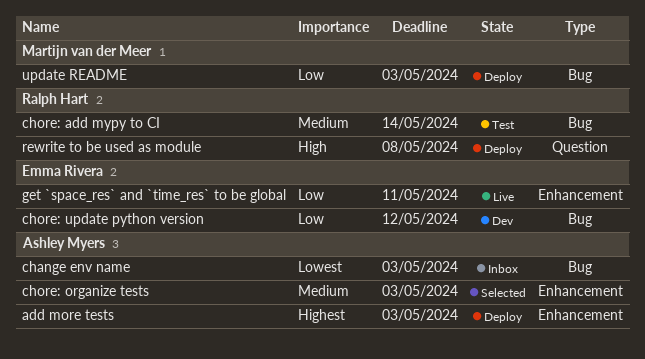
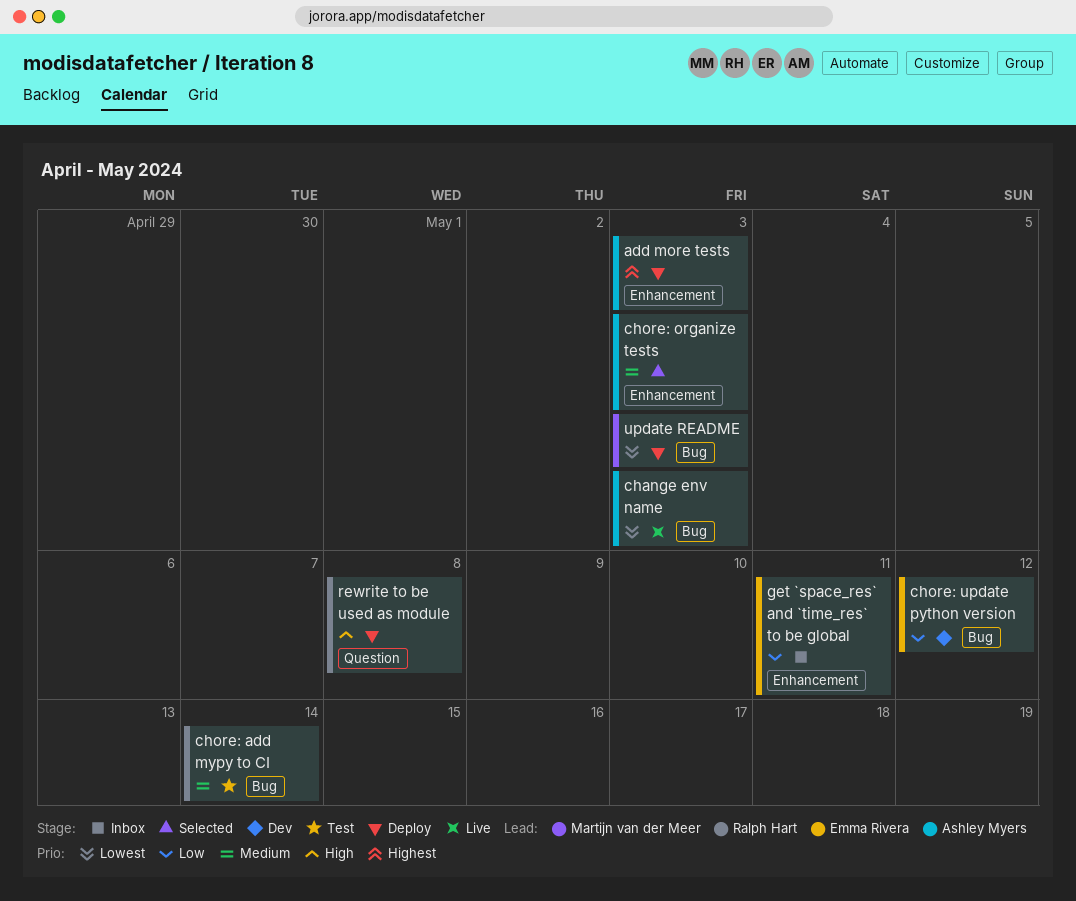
change env name, status: Inbox -> Live
get `space_res` and `time_res` to be global, status: Live -> Inbox
update README, priority: Low -> Lowest

